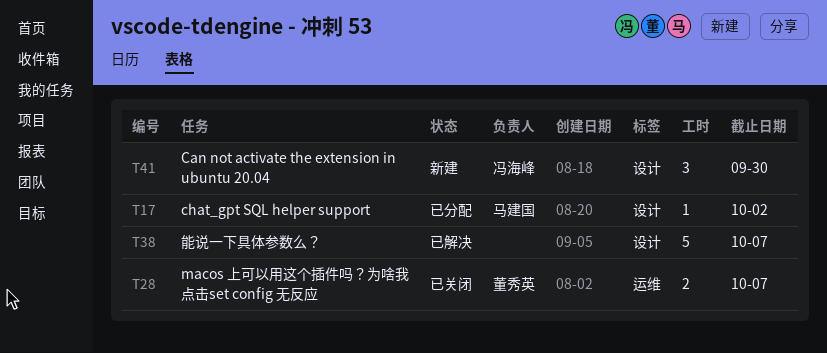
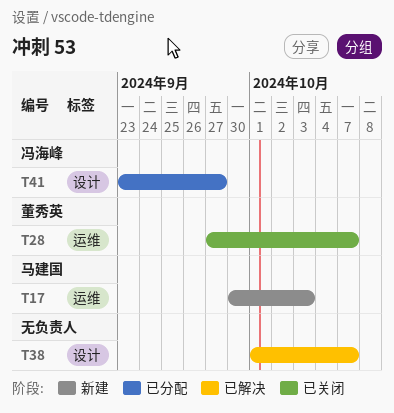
T17, status: 已分配 -> 新建
T17, label: 设计 -> 运维
T17, due: Oct 2 -> Oct 3
T41, status: 新建 -> 已分配
T41, due: Sep 30 -> Sep 27

